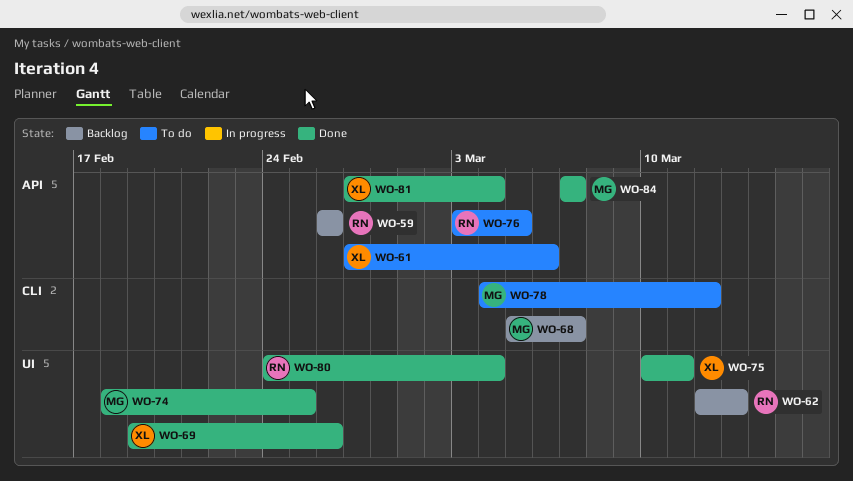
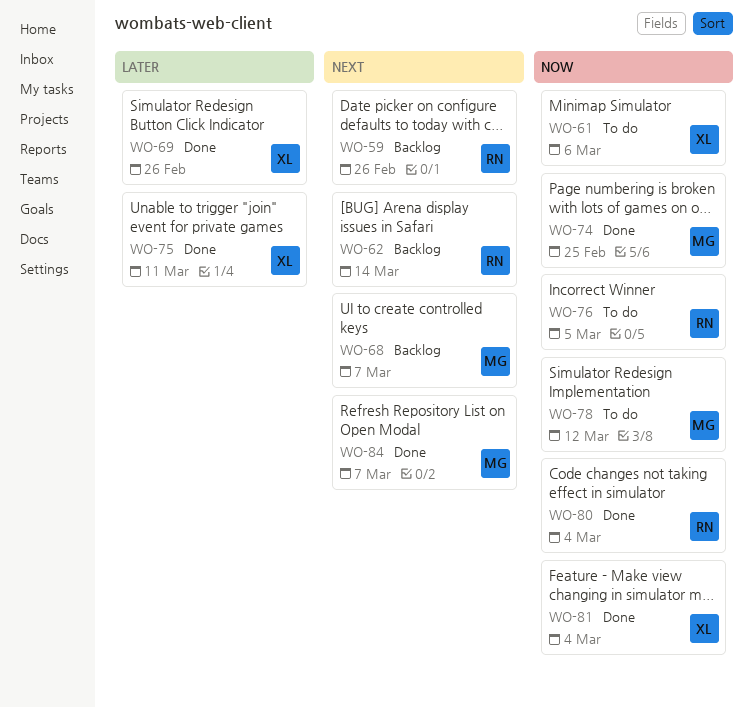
WO-62, due: Mar 13 -> Mar 14

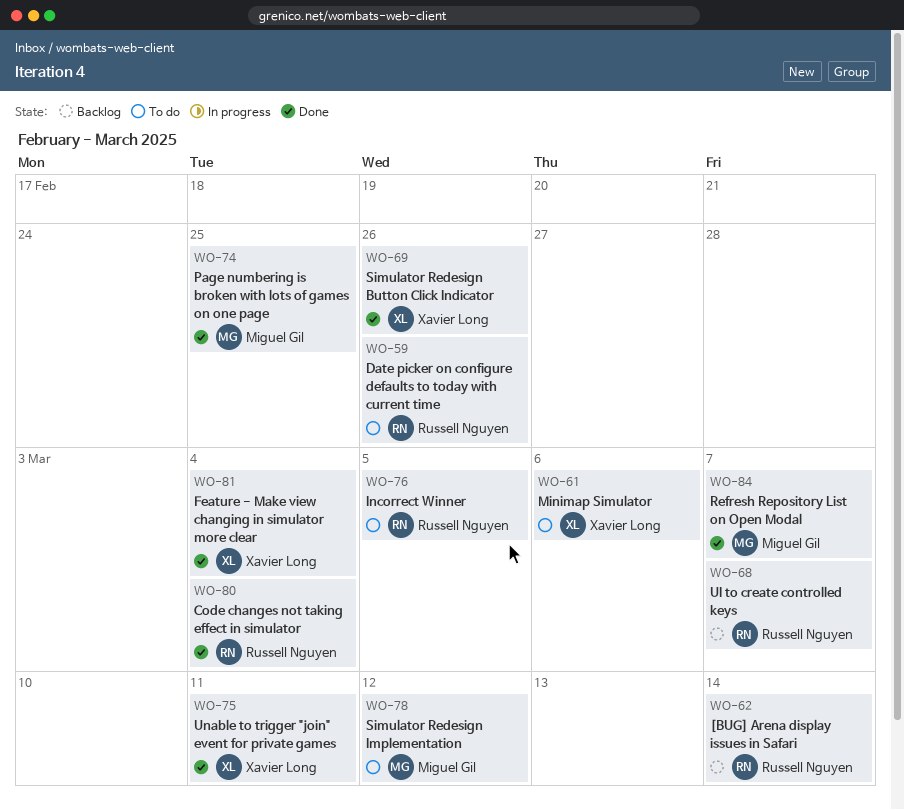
WO-59, status: Backlog -> To do
WO-68, owner: Miguel Gil -> Russell Nguyen

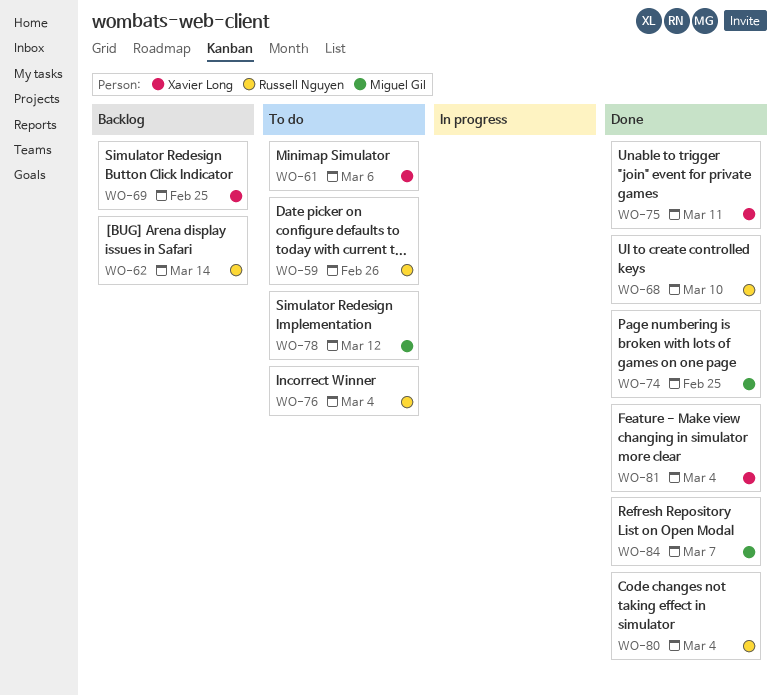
WO-68, status: Backlog -> Done
WO-68, due: Mar 7 -> Mar 10
WO-69, status: Done -> Backlog
WO-69, due: Feb 26 -> Feb 25
WO-76, due: Mar 5 -> Mar 4

